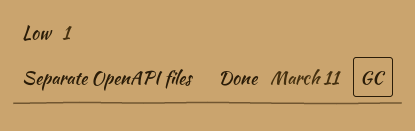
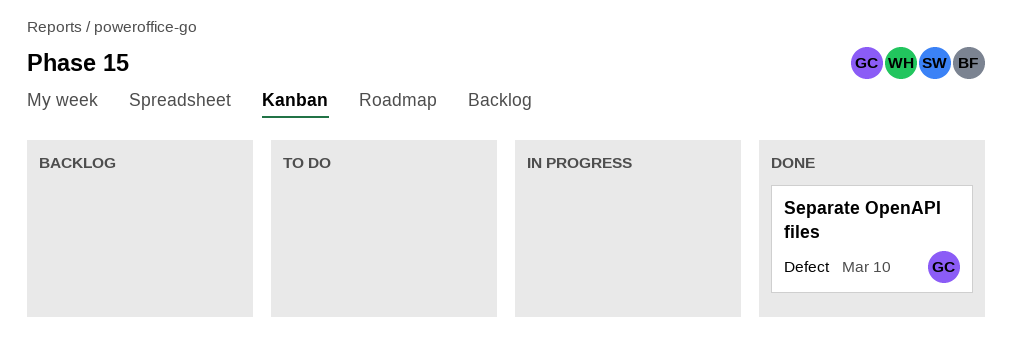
Separate OpenAPI files, due: Mar 11 -> Mar 10

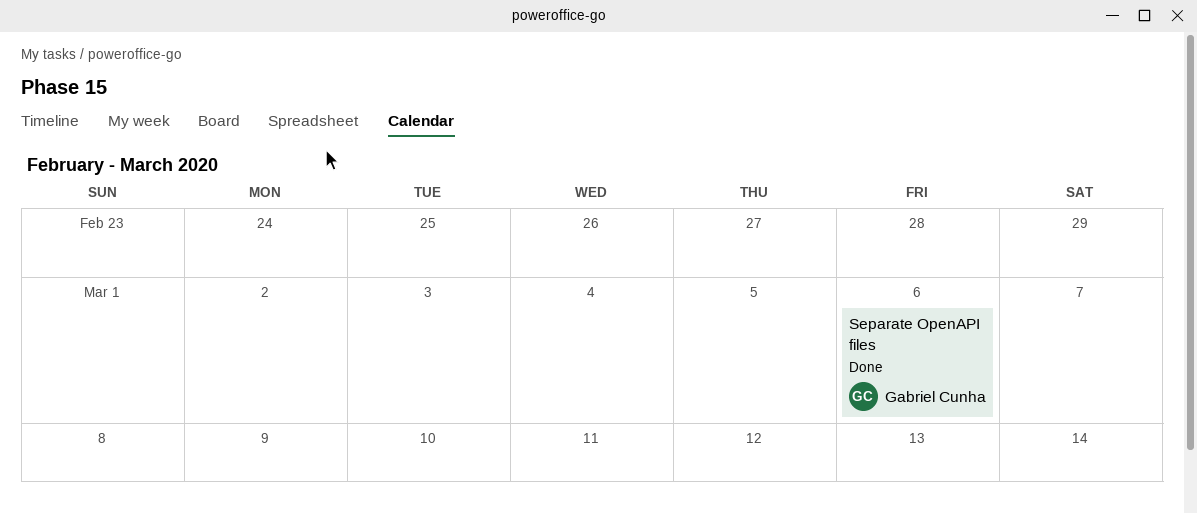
Separate OpenAPI files, due: Mar 10 -> Mar 6

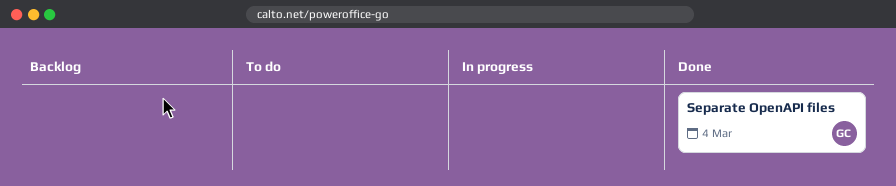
Separate OpenAPI files, due: Mar 6 -> Mar 4

